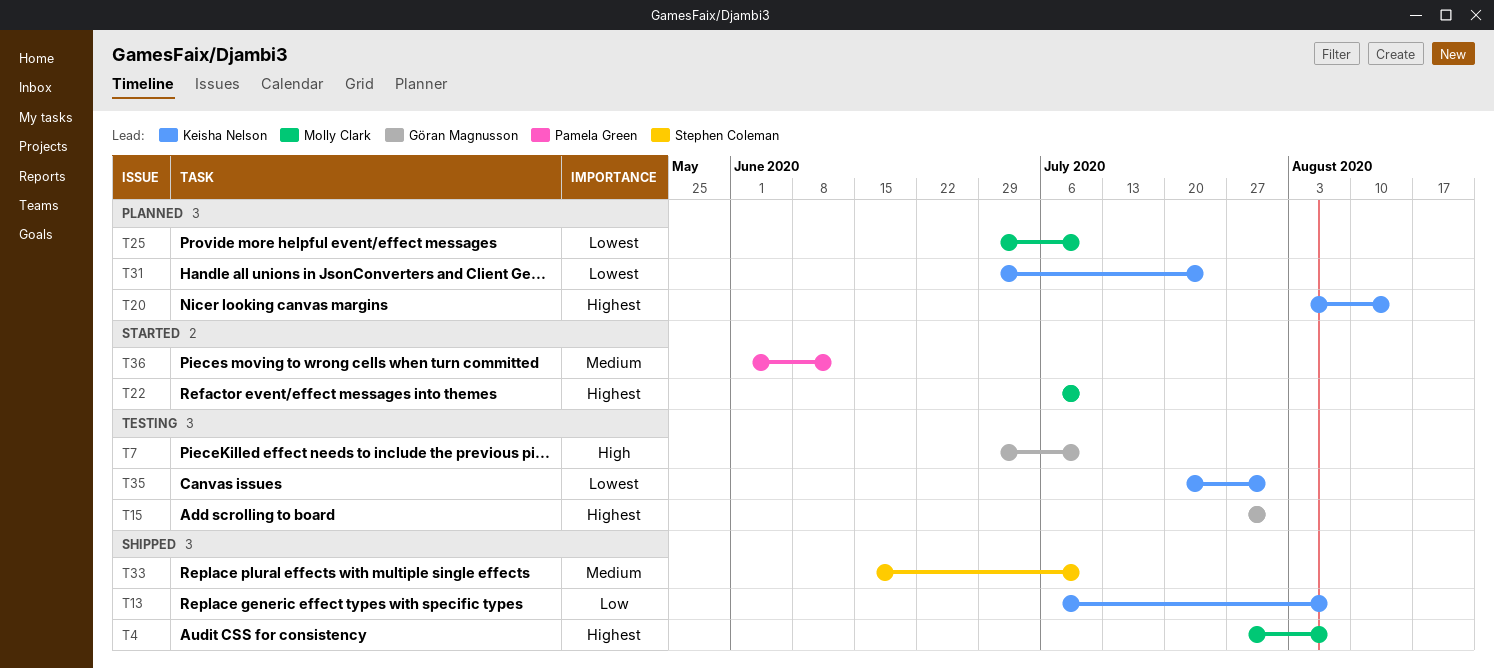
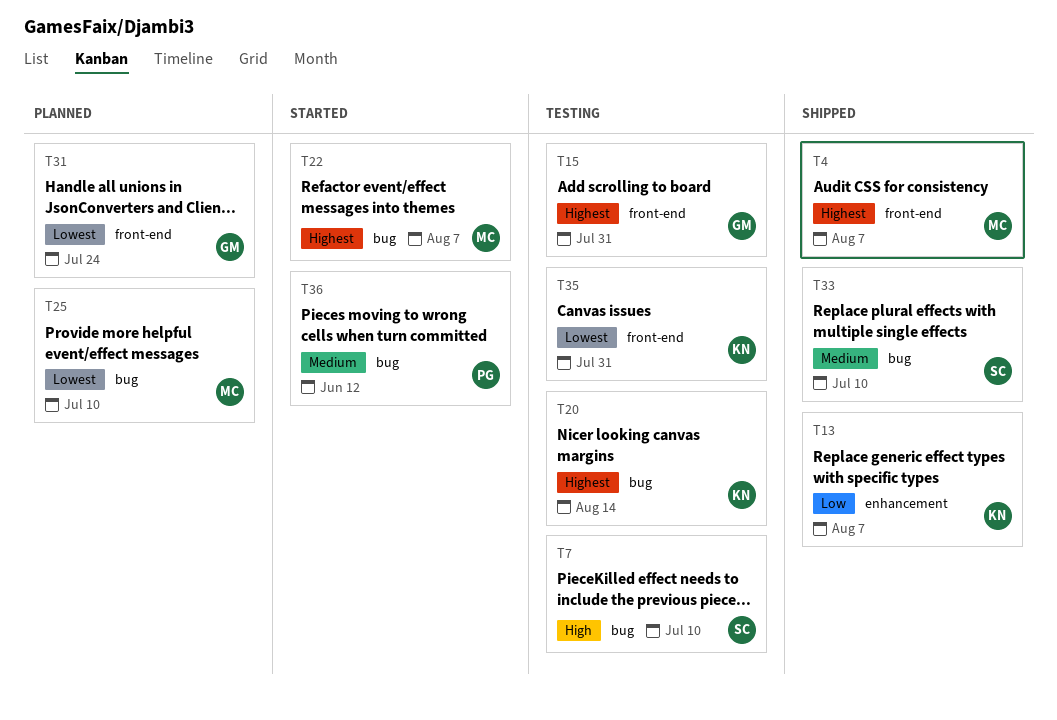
T7, owner: Göran Magnusson -> Stephen Coleman
T20, status: Planned -> Testing
T22, due: Jul 10 -> Aug 7
T31, owner: Keisha Nelson -> Göran Magnusson

